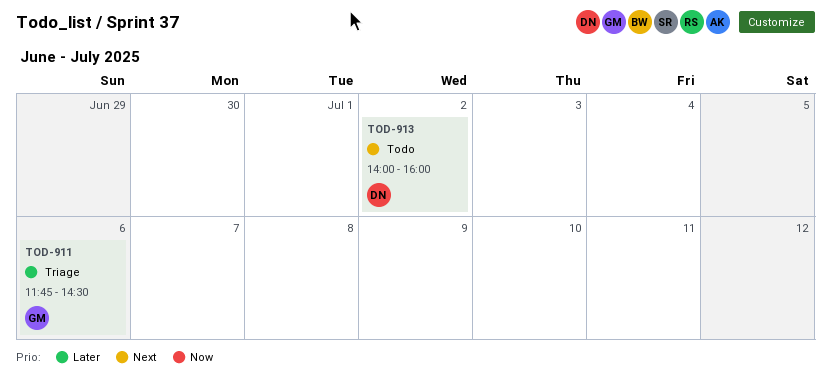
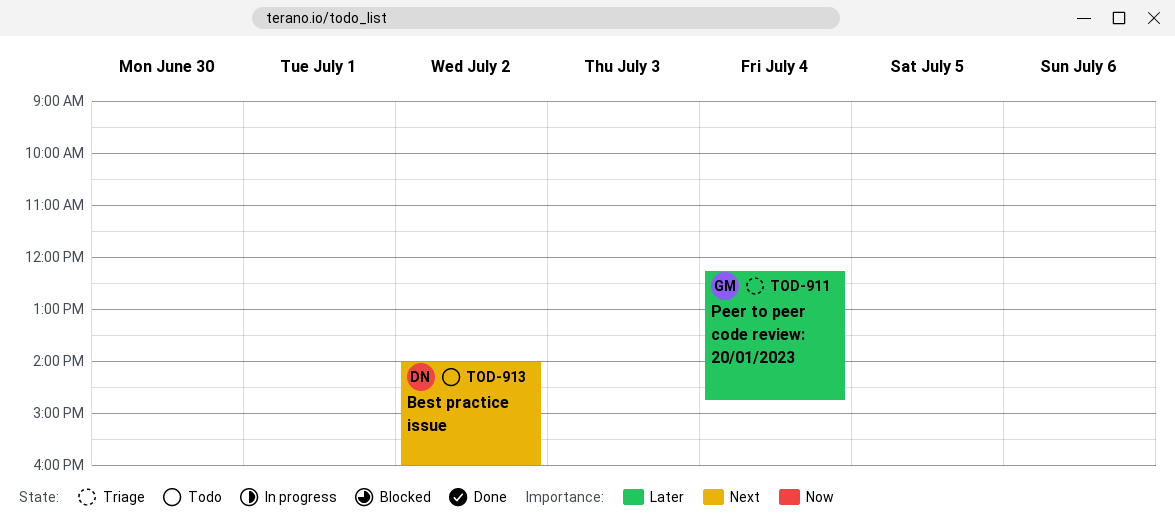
TOD-911, day: Jul 6 -> Jul 4
TOD-911, begins: 11:45 -> 12:15
TOD-911, ends: 14:30 -> 14:45

